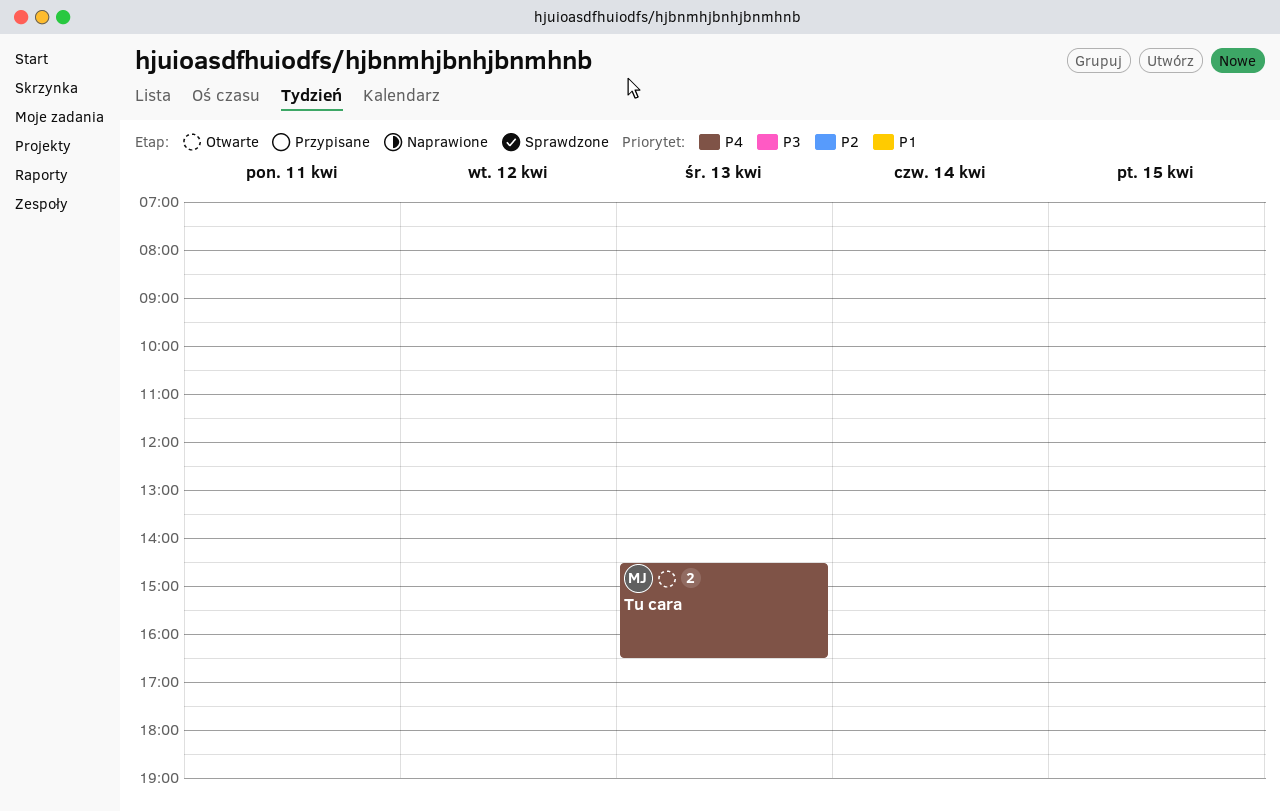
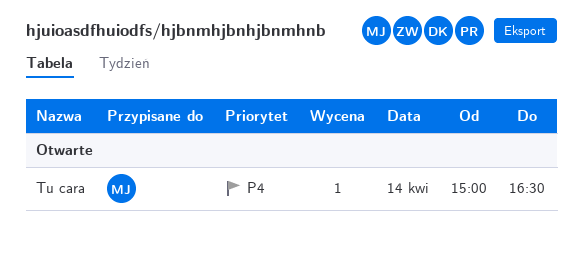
Tu cara, estimate: 2 -> 1
Tu cara, day: Apr 13 -> Apr 14
Tu cara, begins: 14:30 -> 15:00

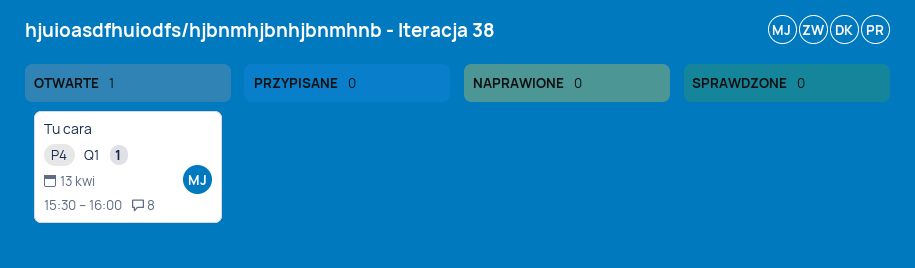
Tu cara, day: Apr 14 -> Apr 13
Tu cara, begins: 15:00 -> 15:30
Tu cara, ends: 16:30 -> 16:00

